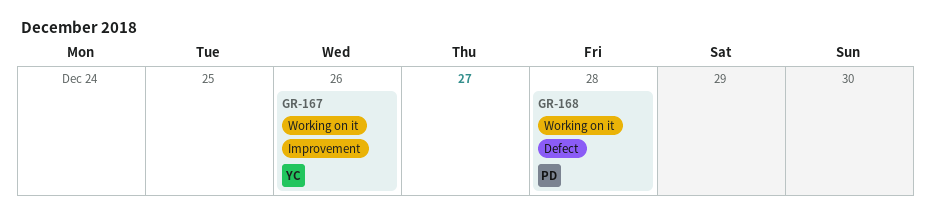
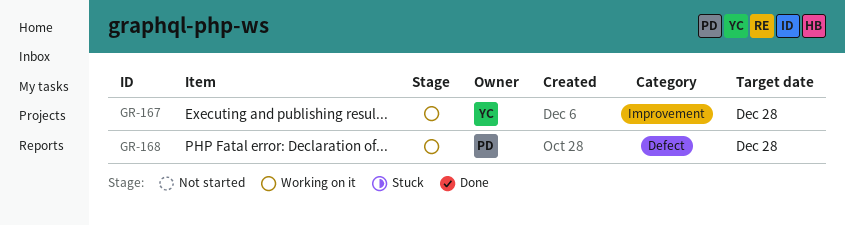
GR-167, due: Dec 26 -> Dec 28

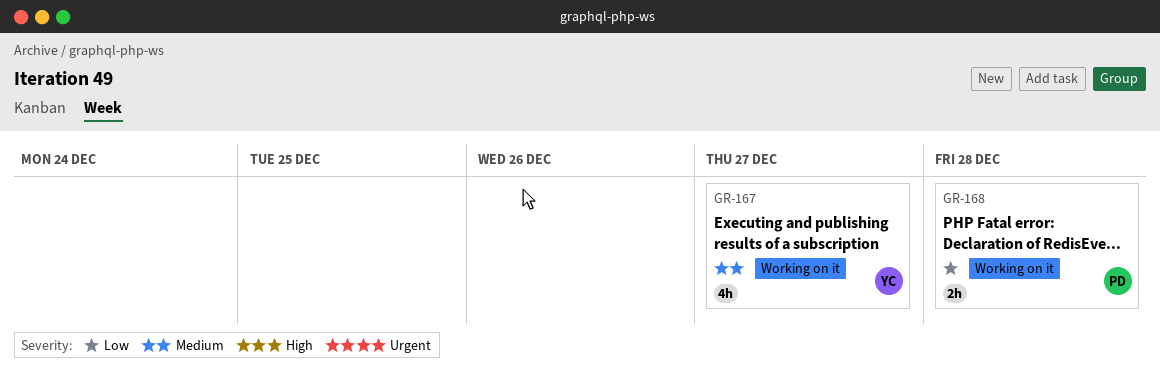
GR-167, due: Dec 28 -> Dec 27

